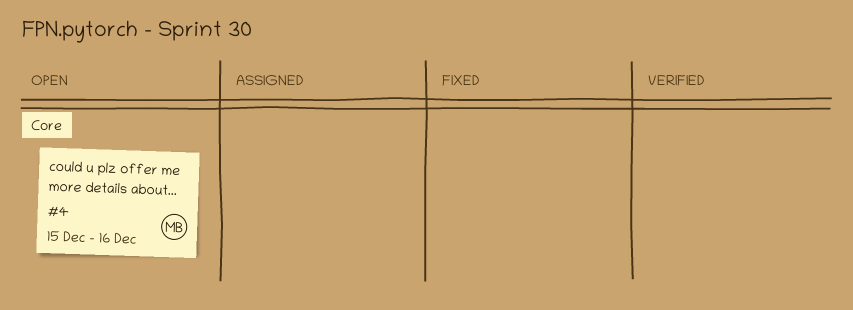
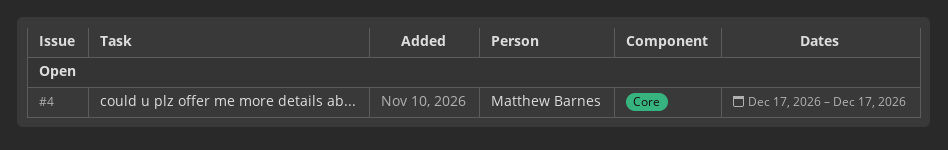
#4, start: Dec 15 -> Dec 17
#4, due: Dec 16 -> Dec 17

